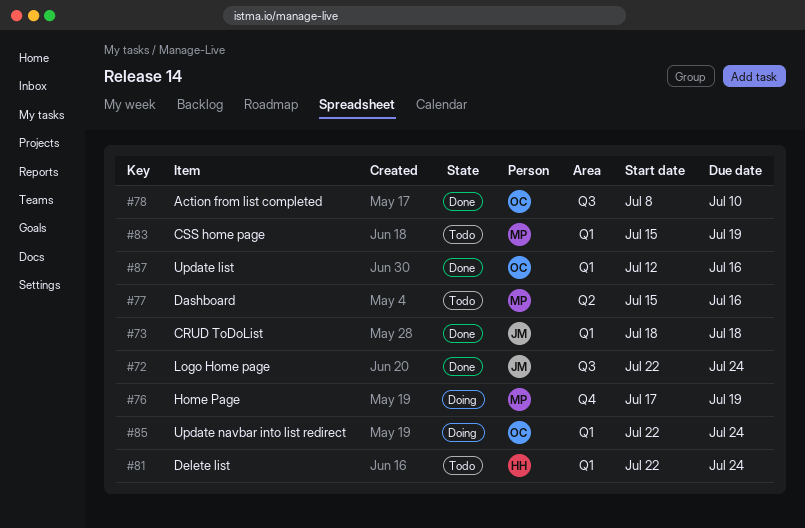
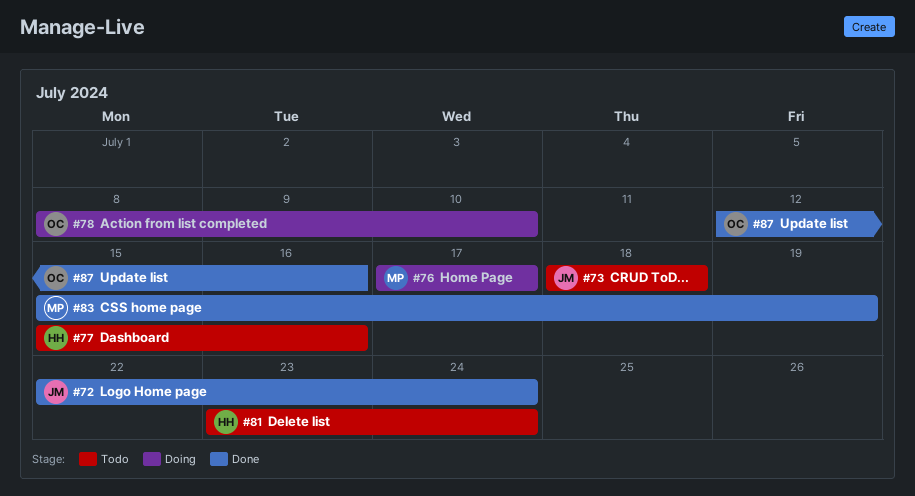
#73, status: Done -> Todo
#76, due: Jul 19 -> Jul 17
#77, owner: MP -> HH
#78, status: Done -> Doing
#81, start: Jul 22 -> Jul 23
#83, status: Todo -> Done
#85: present -> none

